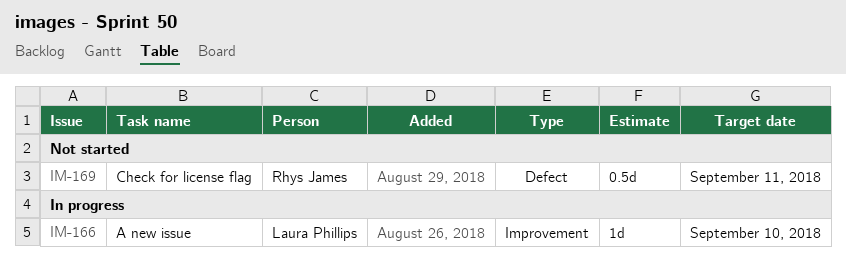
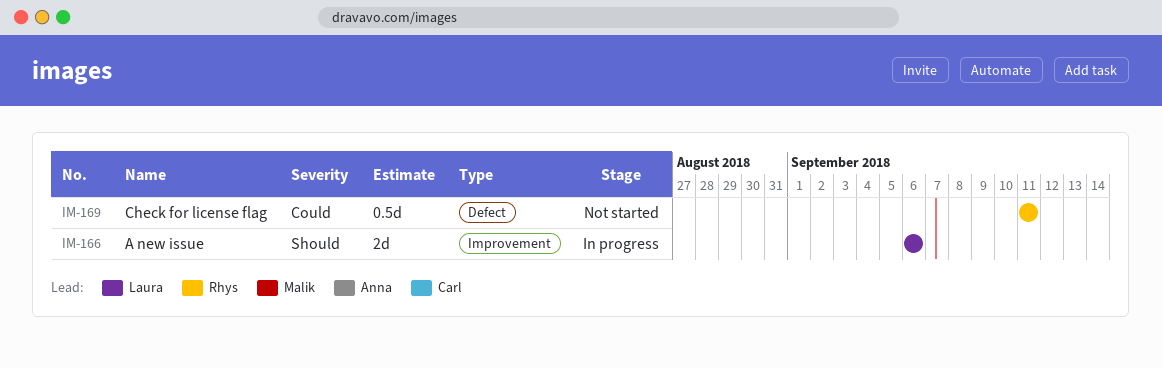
IM-166, estimate: 1d -> 2d
IM-166, due: Sep 10 -> Sep 6

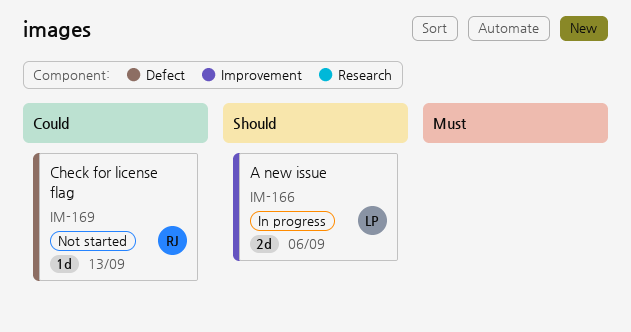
IM-169, estimate: 0.5d -> 1d
IM-169, due: Sep 11 -> Sep 13

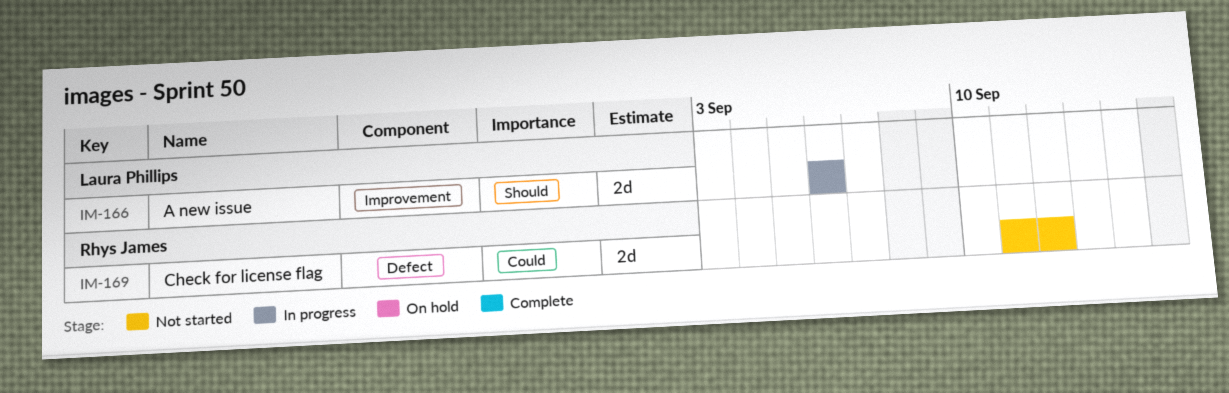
IM-169, estimate: 1d -> 2d
IM-169, due: Sep 13 -> Sep 12

